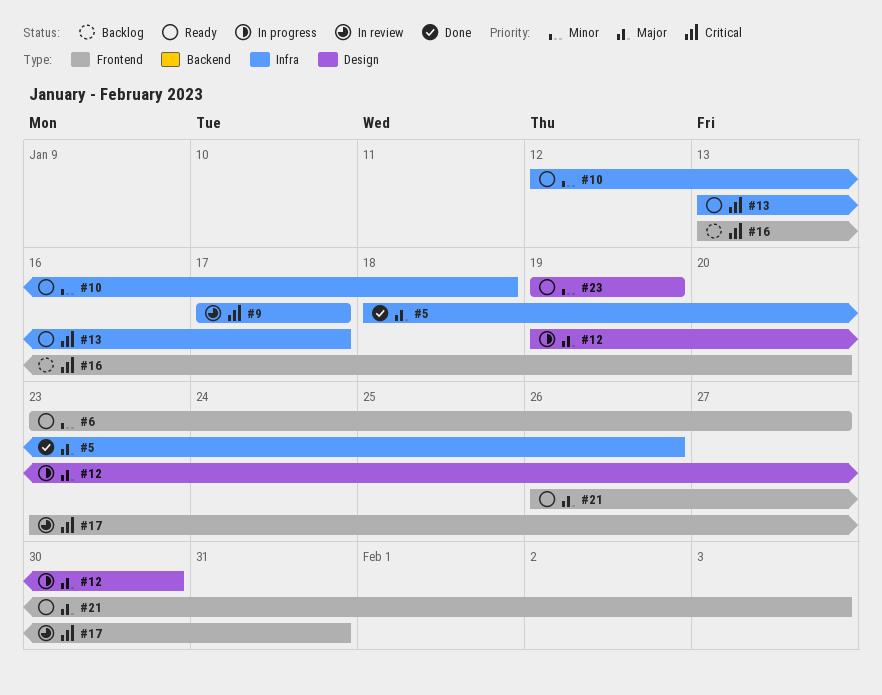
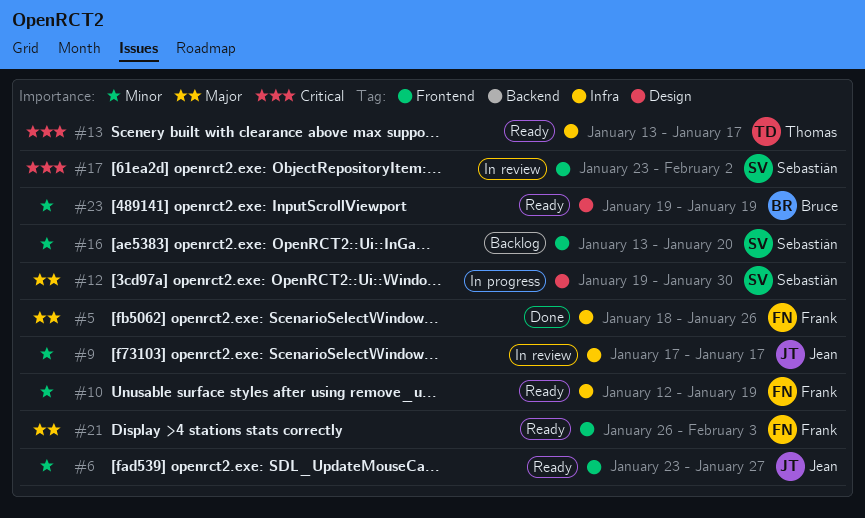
#9, priority: Critical -> Minor
#10, due: Jan 18 -> Jan 19
#16, priority: Critical -> Minor
#17, due: Jan 31 -> Feb 2

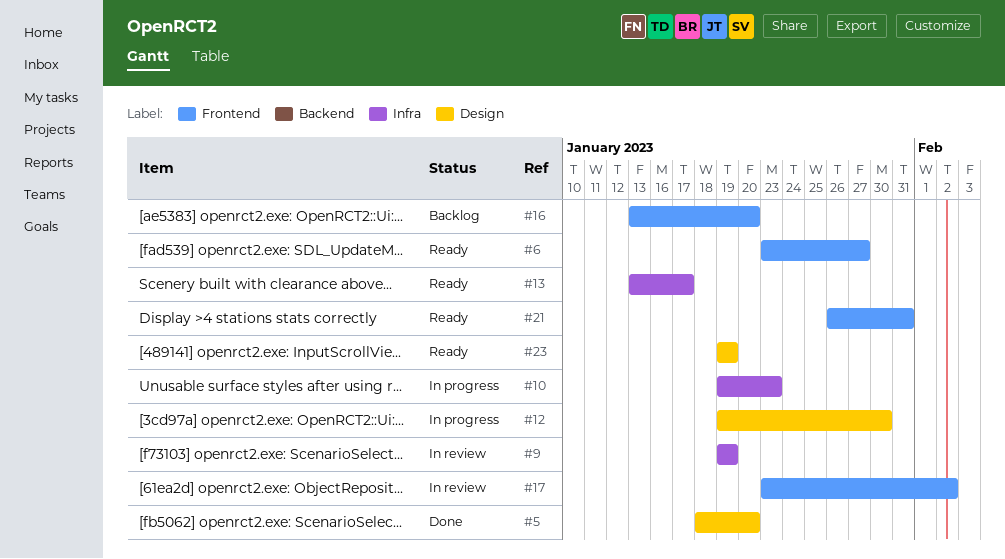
#5, label: Infra -> Design
#5, due: Jan 26 -> Jan 20
#9, start: Jan 17 -> Jan 19
#9, due: Jan 17 -> Jan 19
#10, status: Ready -> In progress
#10, start: Jan 12 -> Jan 19
#10, due: Jan 19 -> Jan 23
#21, due: Feb 3 -> Jan 31

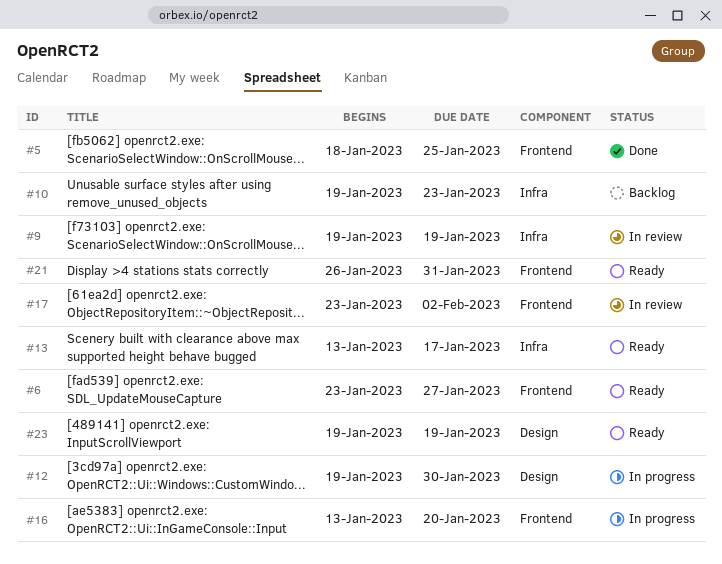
#5, label: Design -> Frontend
#5, due: Jan 20 -> Jan 25
#10, status: In progress -> Backlog
#16, status: Backlog -> In progress

